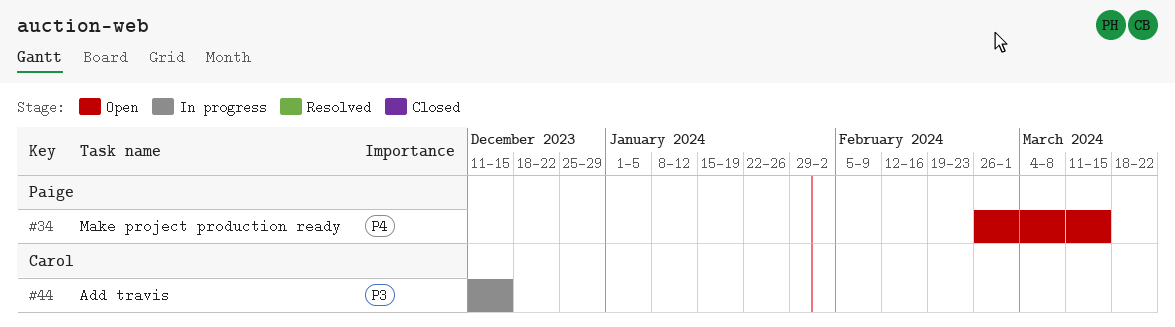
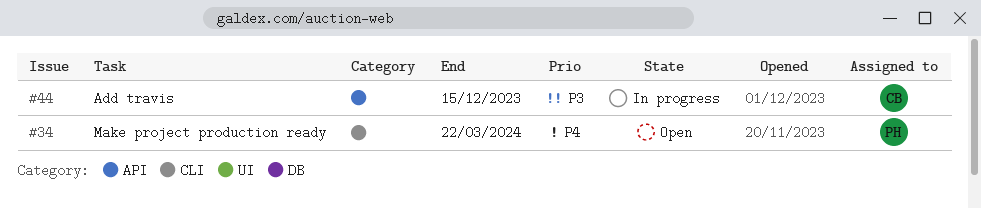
#34, due: Mar 15 -> Mar 22

